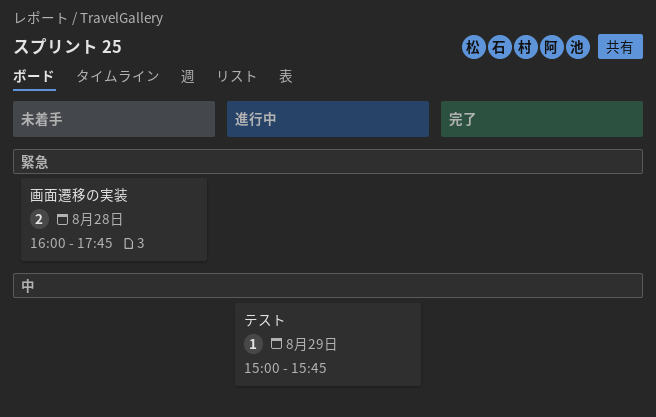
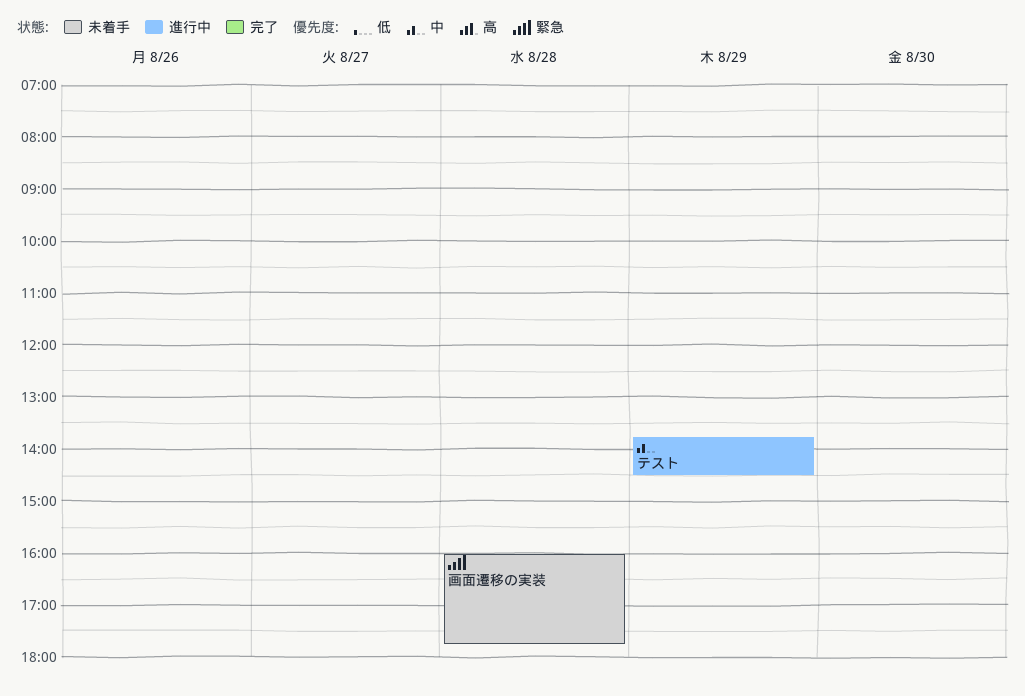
テスト, begins: 15:00 -> 13:45
テスト, ends: 15:45 -> 14:30

